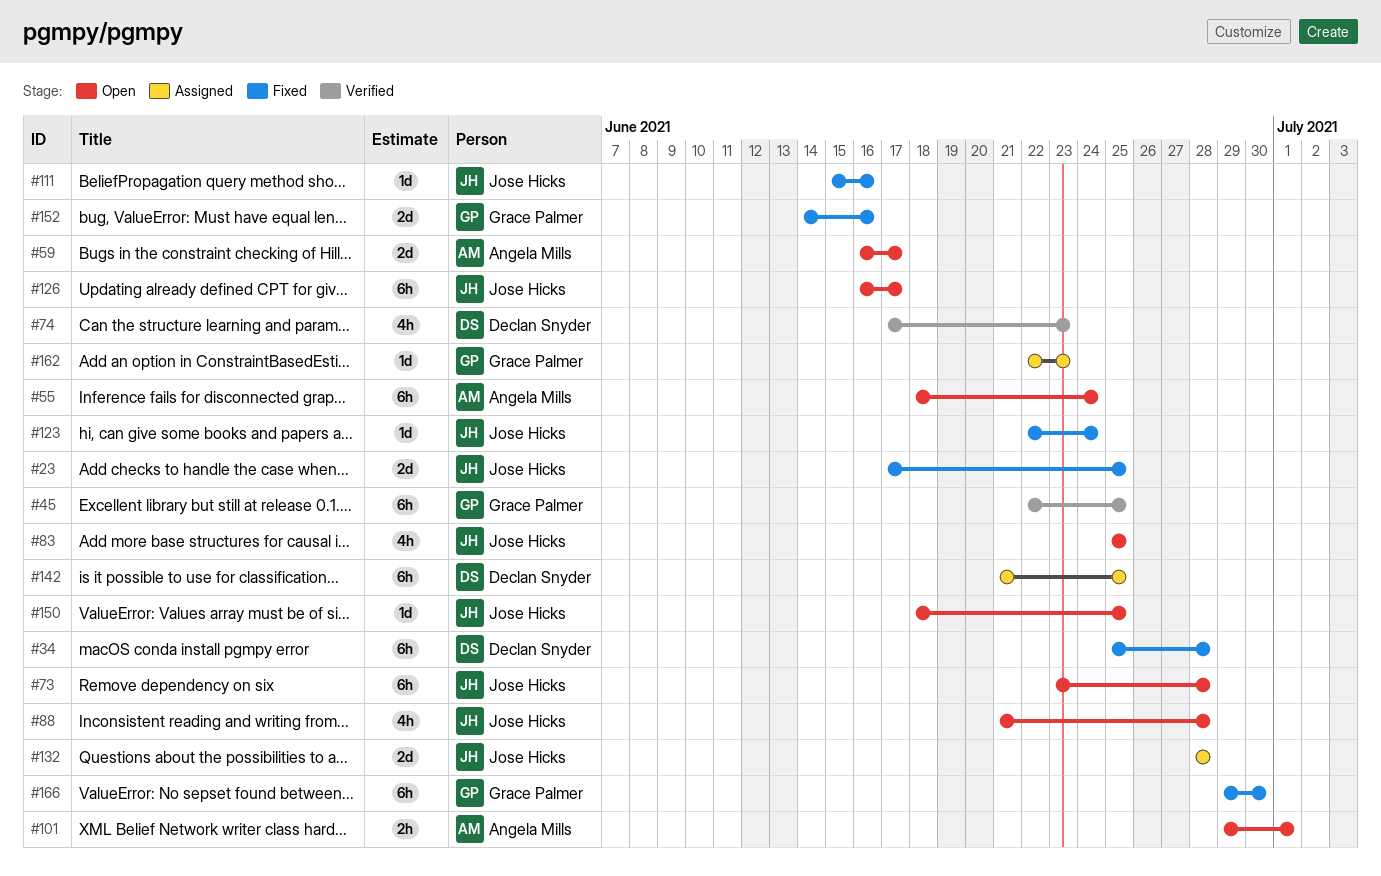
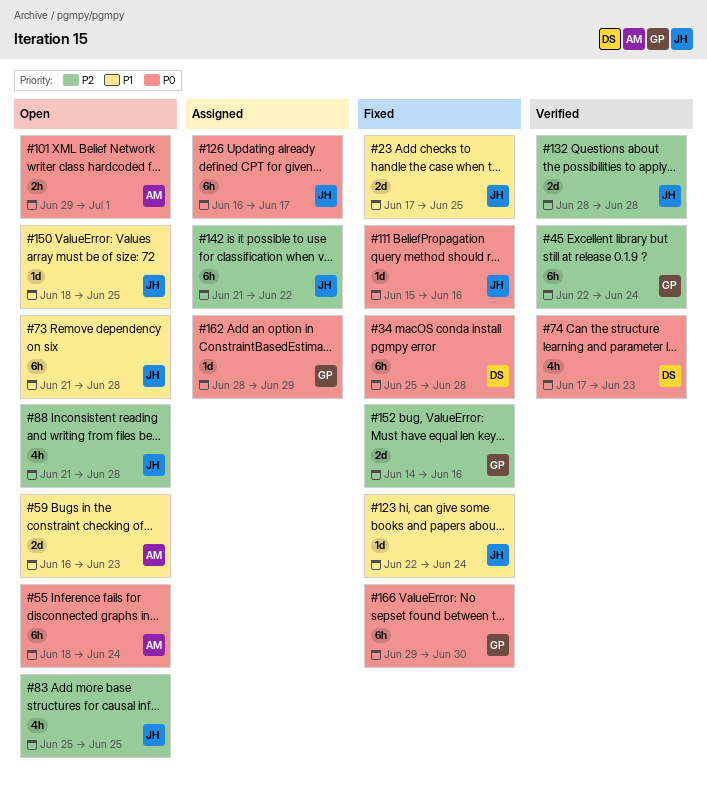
#45, due: Jun 25 -> Jun 24
#59, due: Jun 17 -> Jun 23
#73, start: Jun 23 -> Jun 21
#126, status: Open -> Assigned
#132, status: Assigned -> Verified
#142, owner: Declan Snyder -> Jose Hicks
#142, due: Jun 25 -> Jun 22
#162, start: Jun 22 -> Jun 28
#162, due: Jun 23 -> Jun 29

